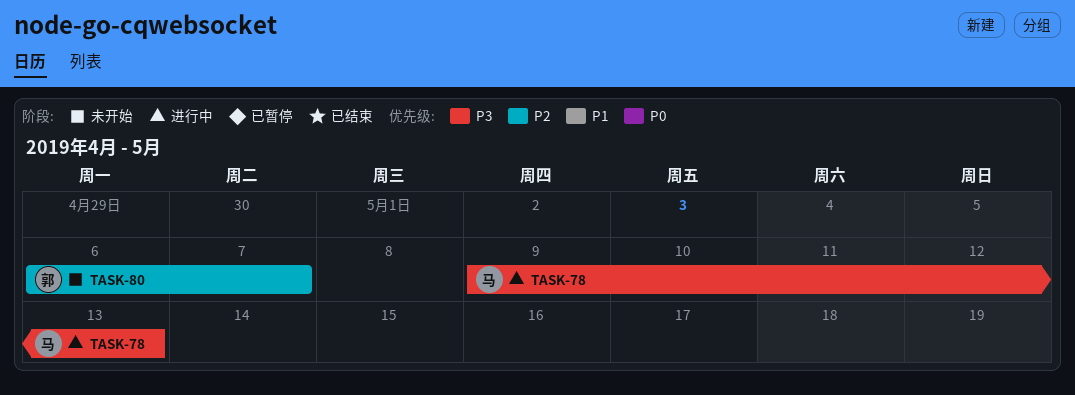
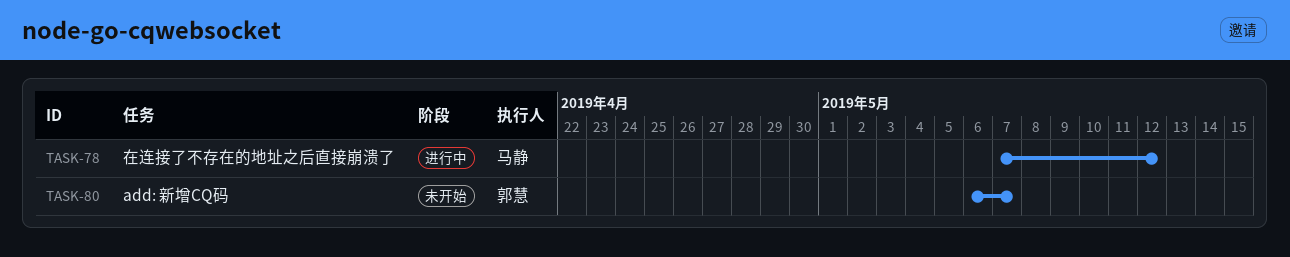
TASK-78, start: May 9 -> May 7
TASK-78, due: May 13 -> May 12

